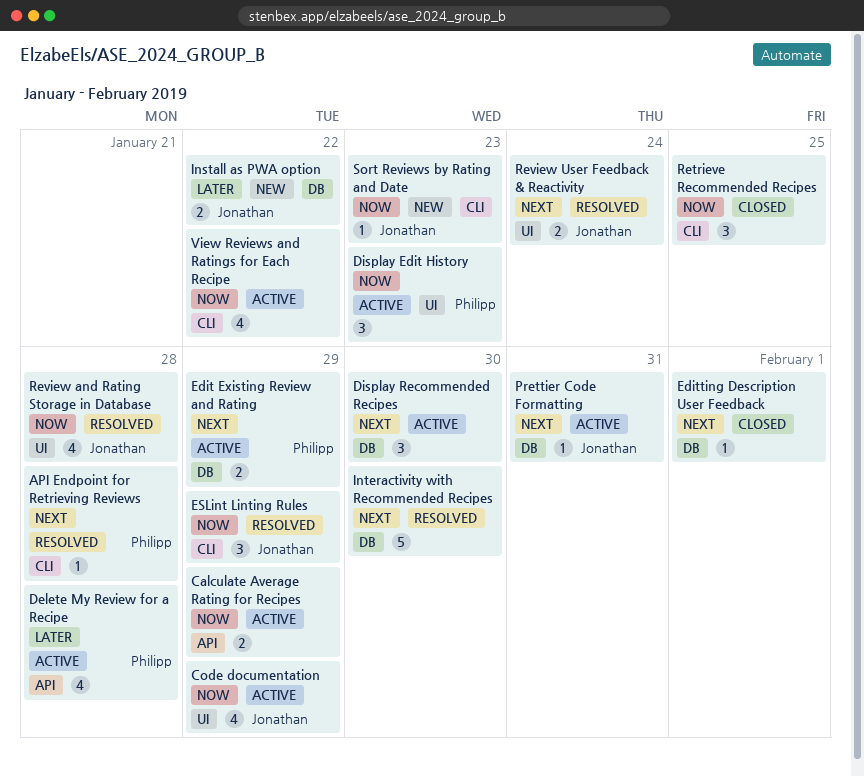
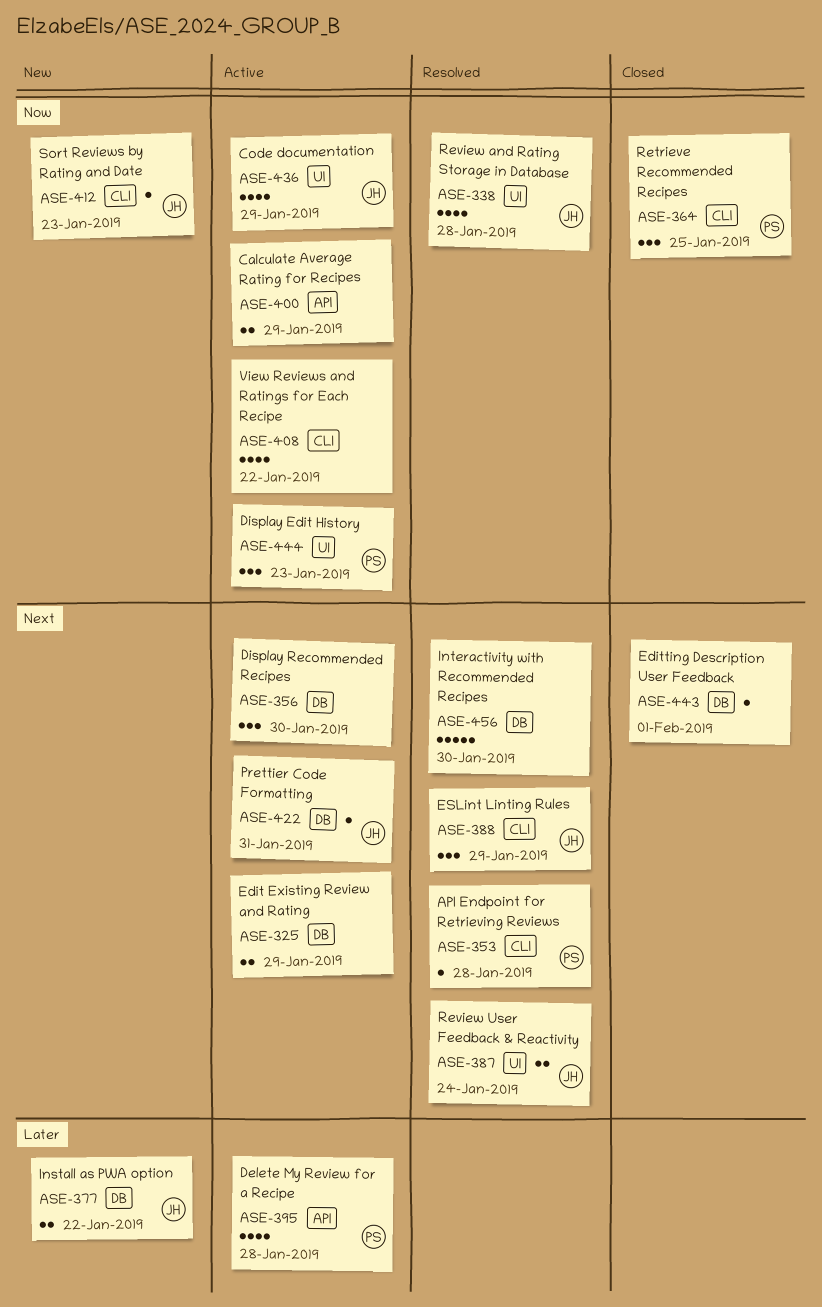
Edit Existing Review and Rating, owner: Philipp -> none
ESLint Linting Rules, priority: Now -> Next
Retrieve Recommended Recipes, owner: none -> Philipp

